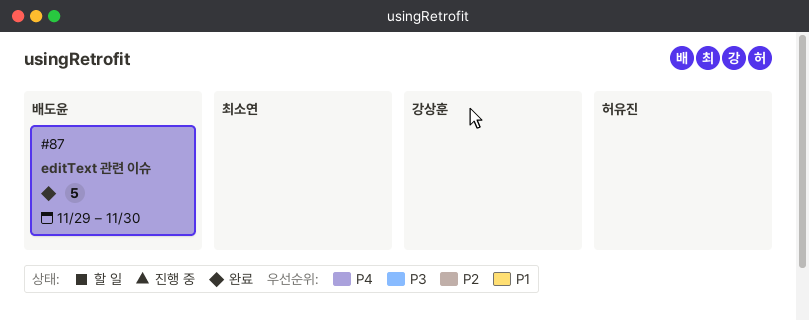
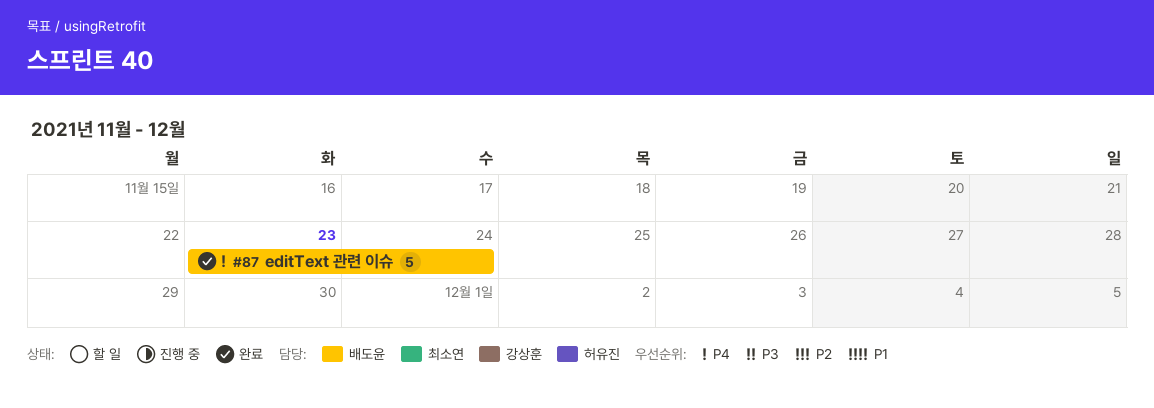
#87, start: Nov 29 -> Nov 23
#87, due: Nov 30 -> Nov 24

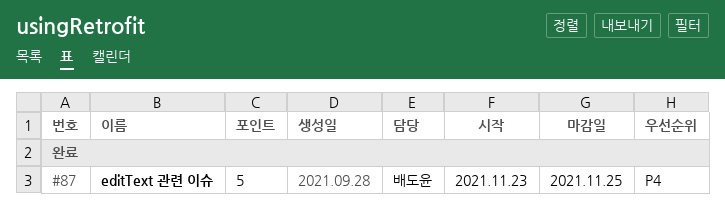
#87, due: Nov 24 -> Nov 25

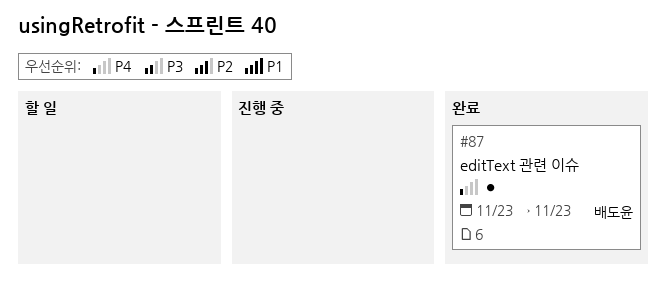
#87, estimate: 5 -> 1
#87, due: Nov 25 -> Nov 23

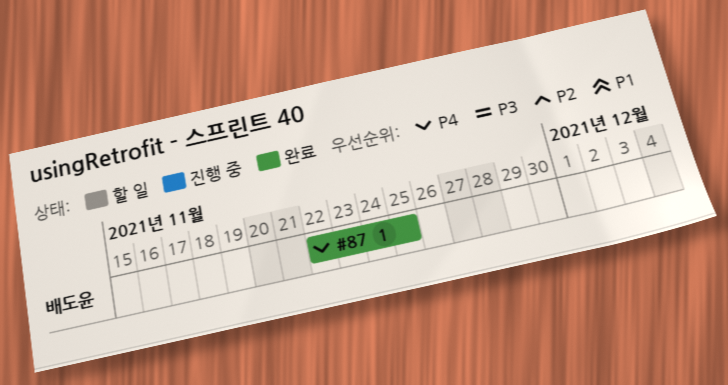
#87, start: Nov 23 -> Nov 22
#87, due: Nov 23 -> Nov 25

